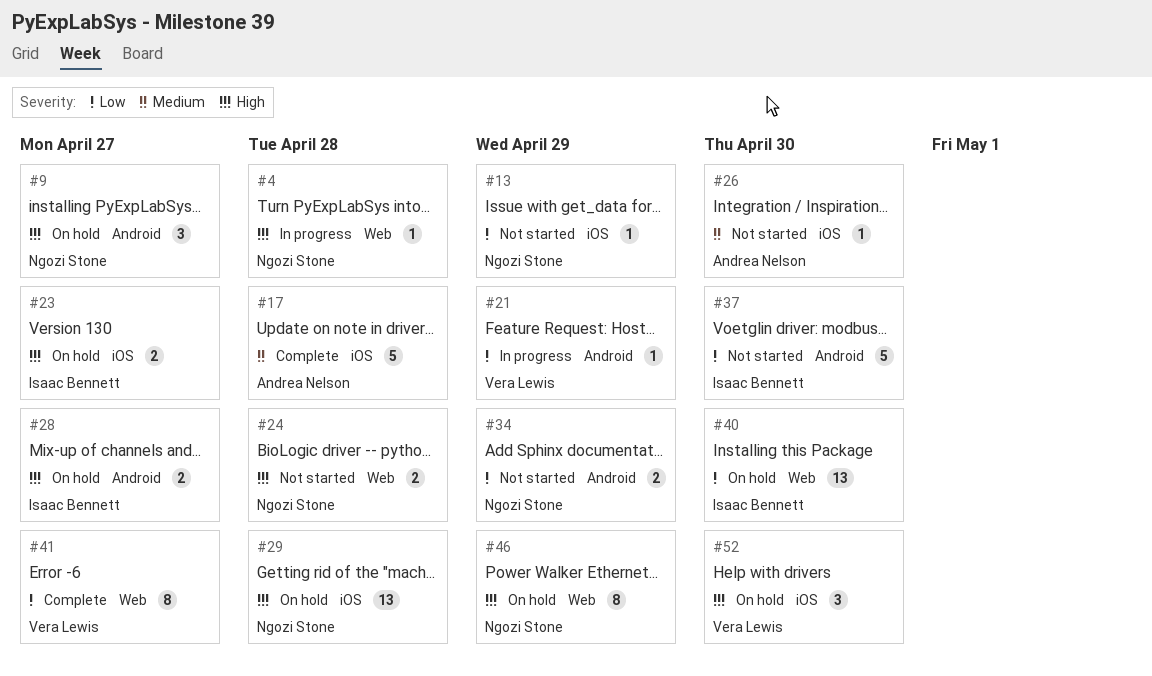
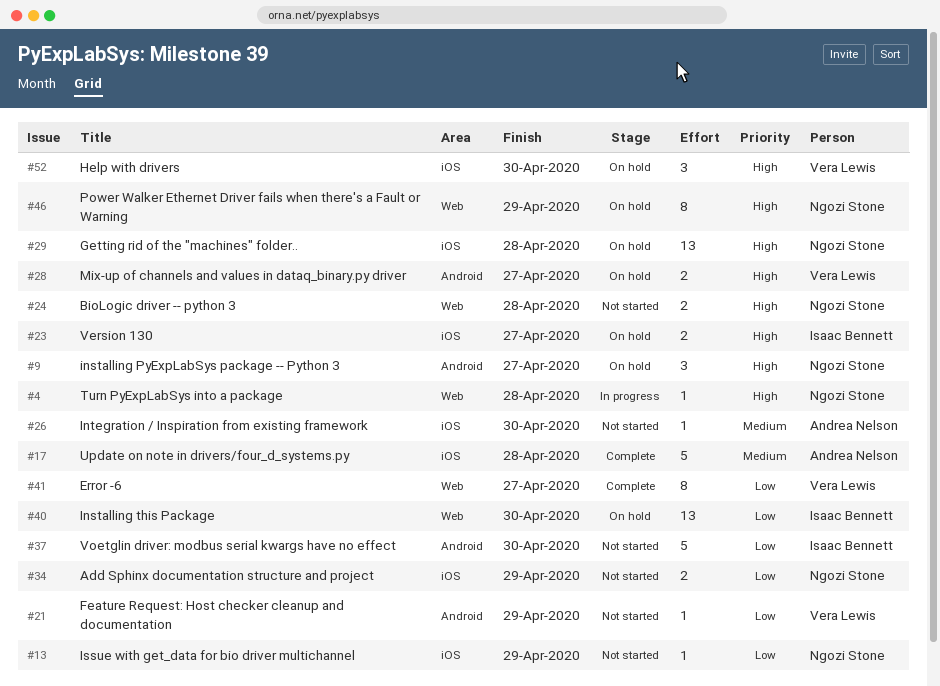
#21, status: In progress -> Not started
#28, owner: Isaac Bennett -> Vera Lewis
#34, label: Android -> iOS

